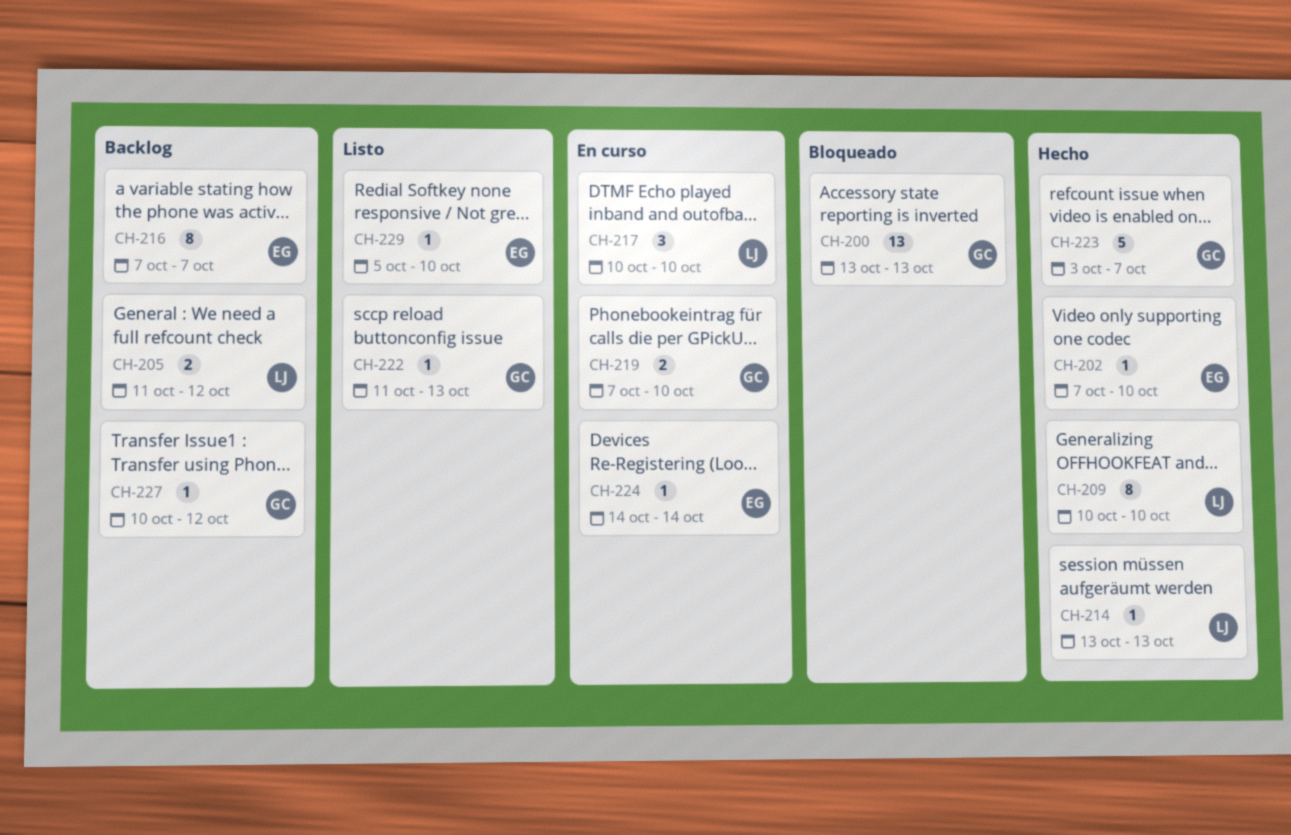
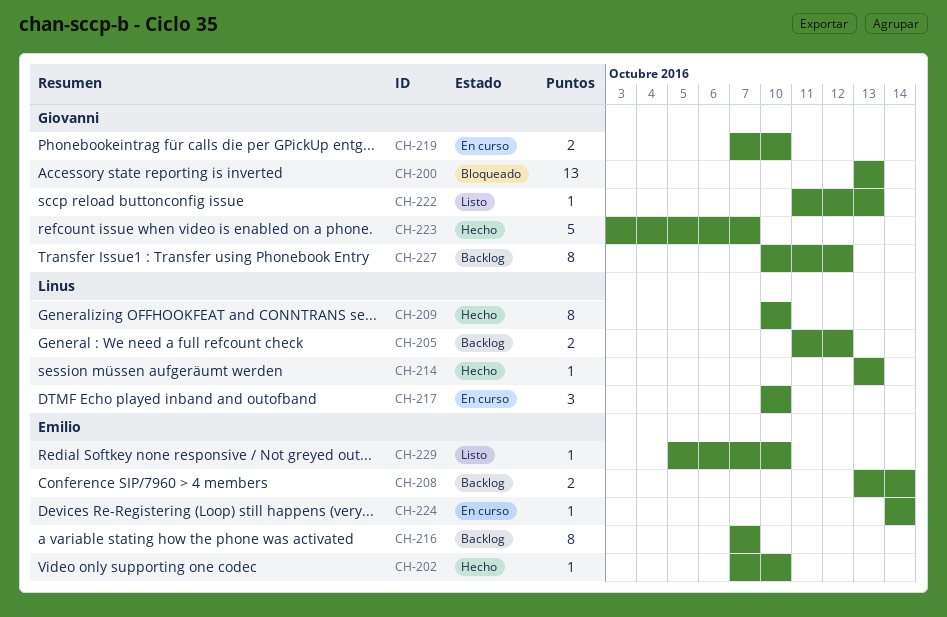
CH-208: none -> present
CH-227, estimate: 1 -> 8

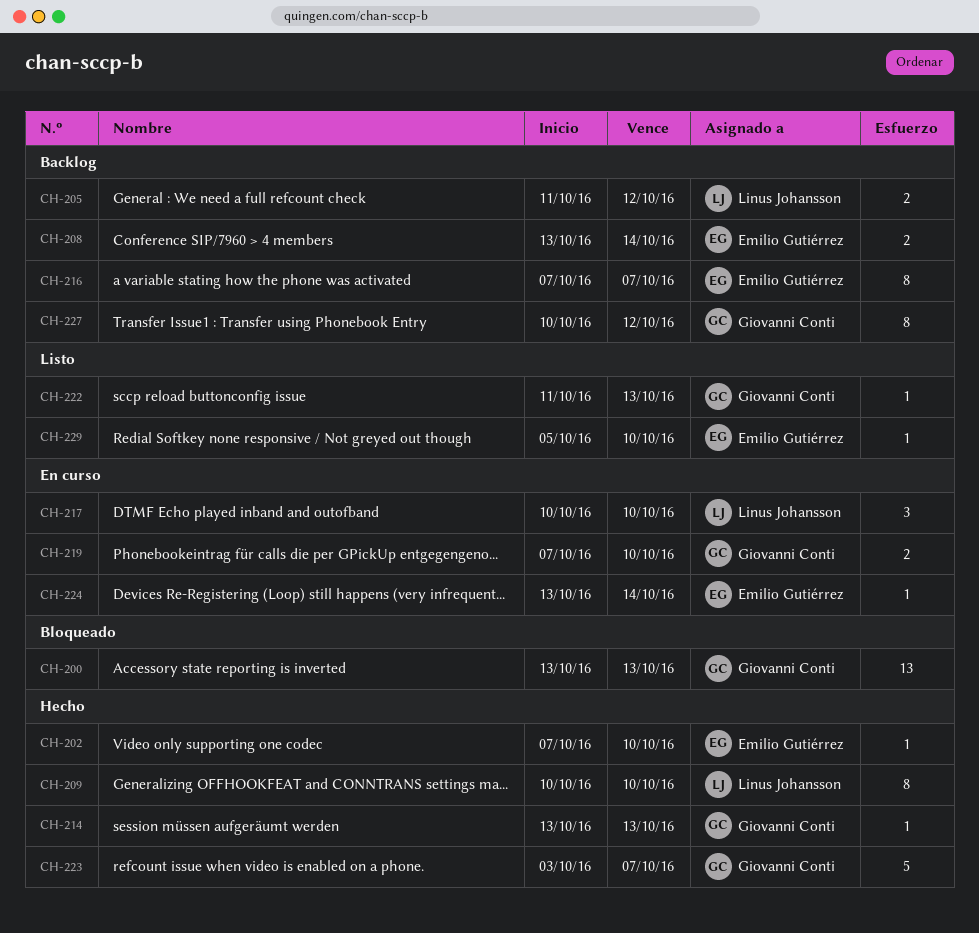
CH-214, owner: Linus Johansson -> Giovanni Conti
CH-224, start: Oct 14 -> Oct 13

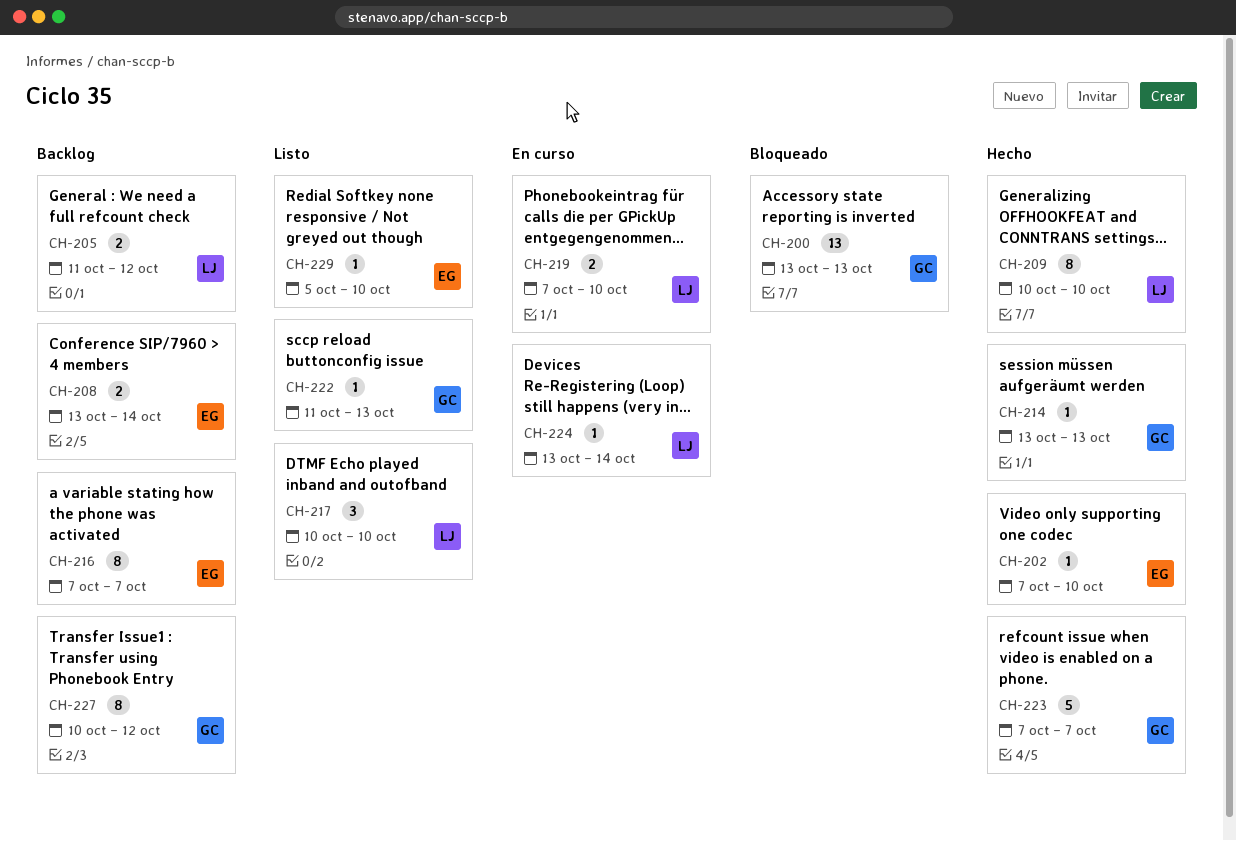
CH-217, status: En curso -> Listo
CH-219, owner: Giovanni Conti -> Linus Johansson
CH-223, start: Oct 3 -> Oct 7
CH-224, owner: Emilio Gutiérrez -> Linus Johansson

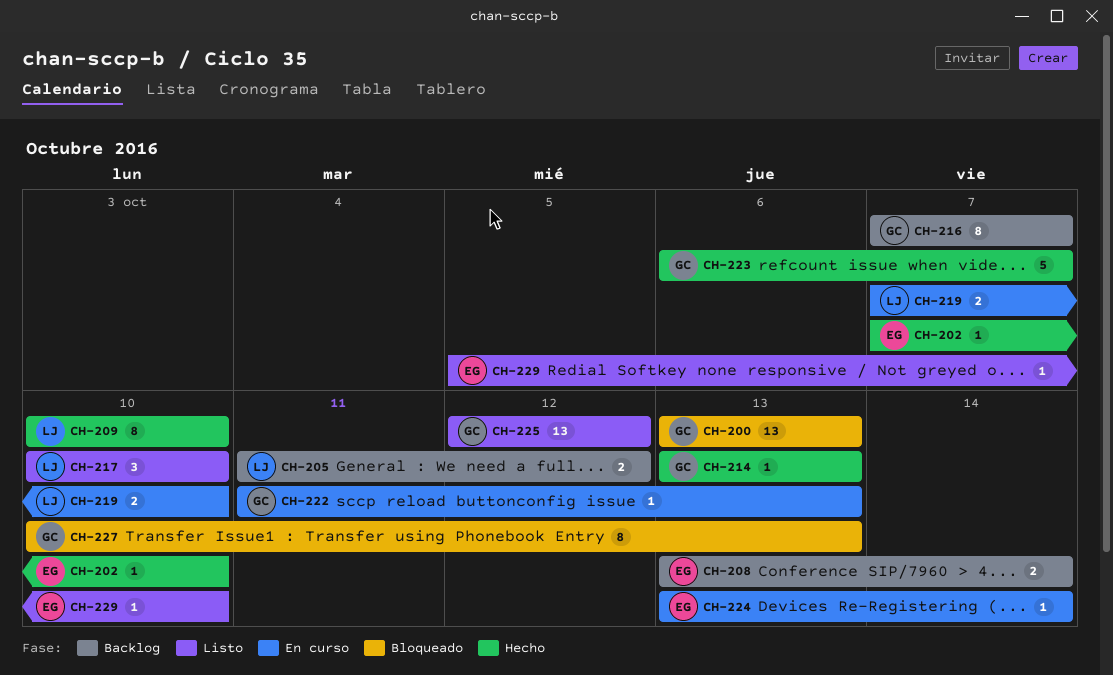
CH-216, owner: EG -> GC
CH-222, status: Listo -> En curso
CH-223, start: Oct 7 -> Oct 6
CH-224, owner: LJ -> EG
CH-225: none -> present
CH-227, status: Backlog -> Bloqueado
CH-227, due: Oct 12 -> Oct 13

